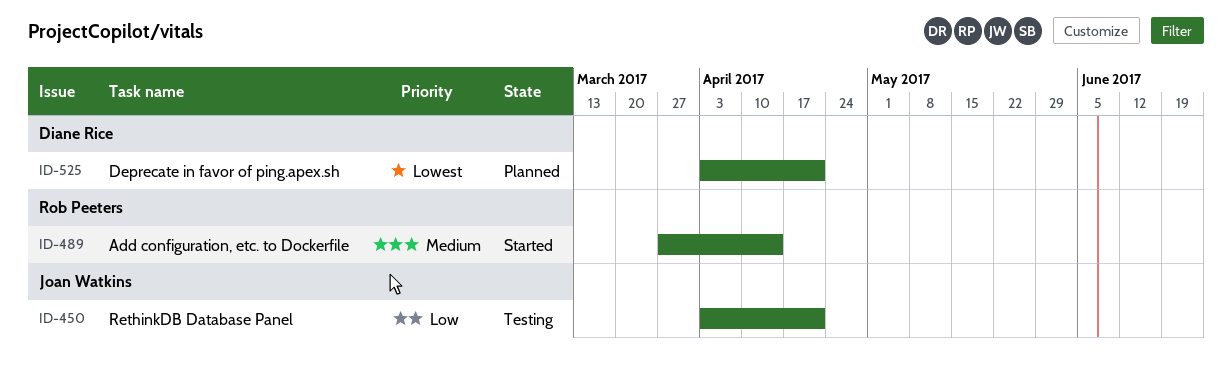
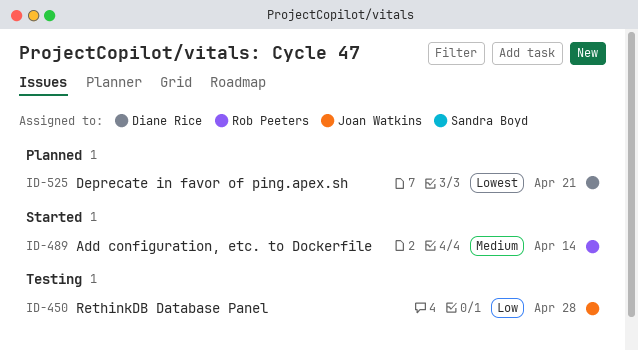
ID-450, due: Apr 21 -> Apr 28

